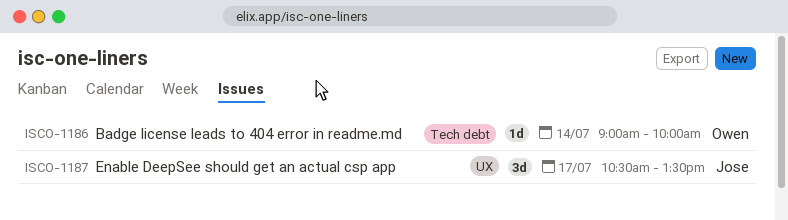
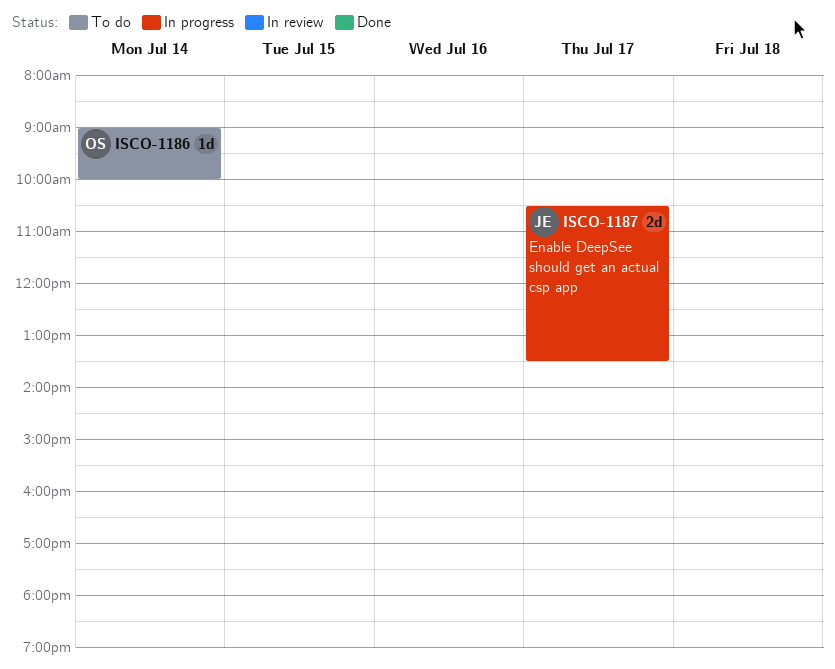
ISCO-1187, estimate: 3d -> 2d

